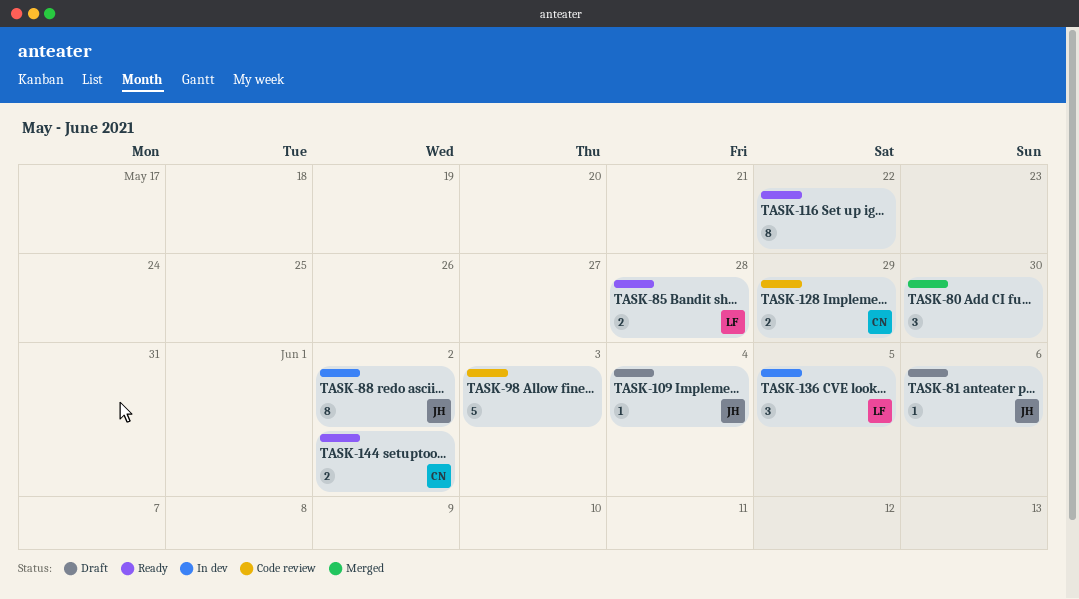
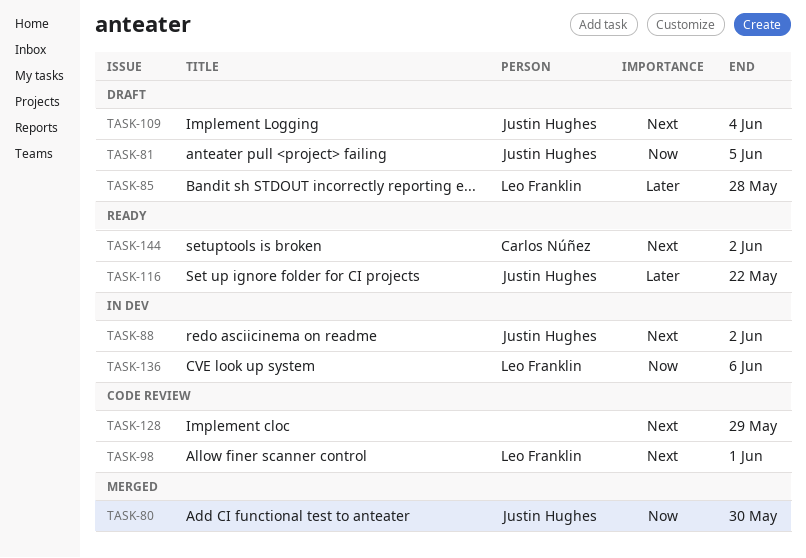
TASK-80, owner: none -> Justin Hughes
TASK-81, due: Jun 6 -> Jun 5
TASK-85, status: Ready -> Draft
TASK-98, owner: none -> Leo Franklin
TASK-98, due: Jun 3 -> Jun 1
TASK-116, owner: none -> Justin Hughes
TASK-128, owner: Carlos Núñez -> none
TASK-136, due: Jun 5 -> Jun 6

